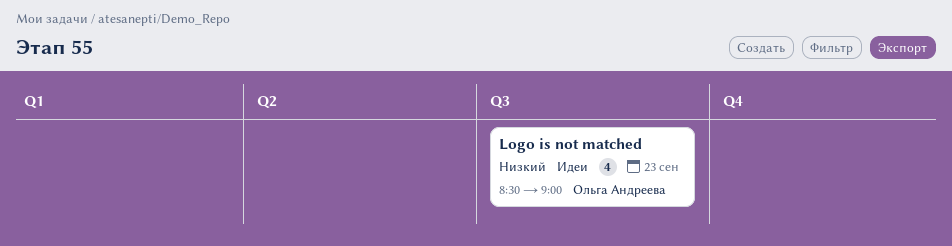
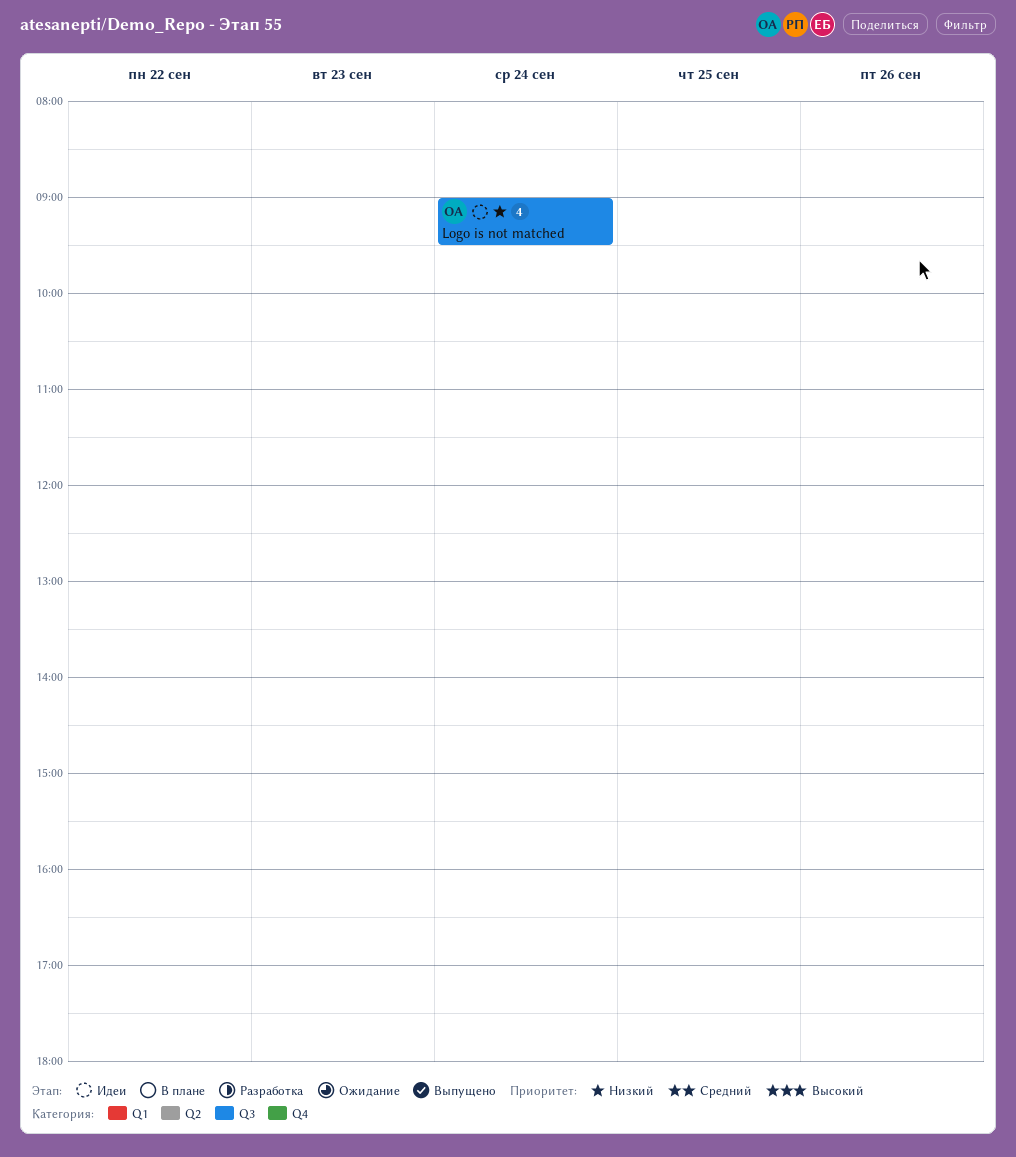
Logo is not matched, day: Sep 23 -> Sep 24
Logo is not matched, begins: 08:30 -> 09:00
Logo is not matched, ends: 09:00 -> 09:30

